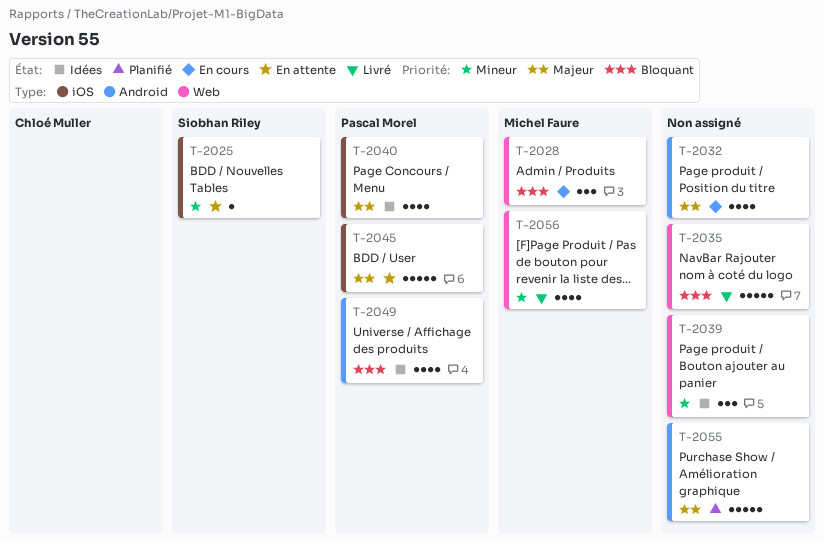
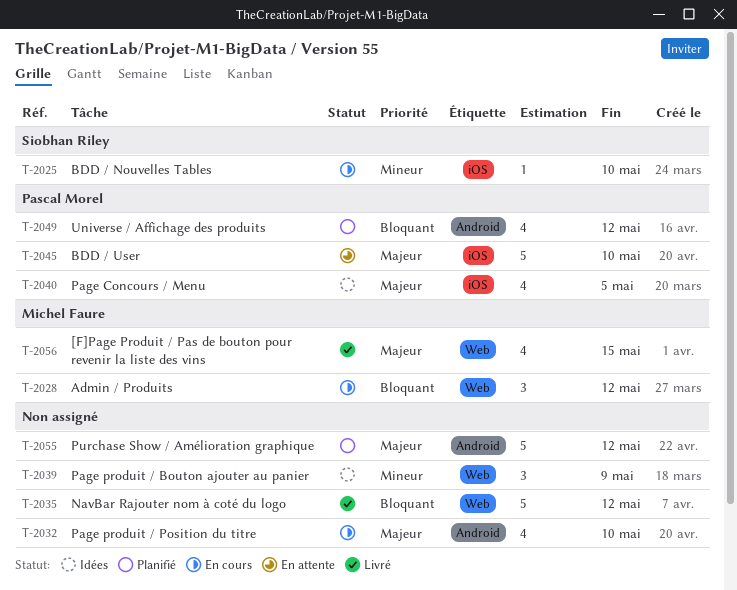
T-2025, status: En attente -> En cours
T-2049, status: Idées -> Planifié
T-2056, priority: Mineur -> Majeur

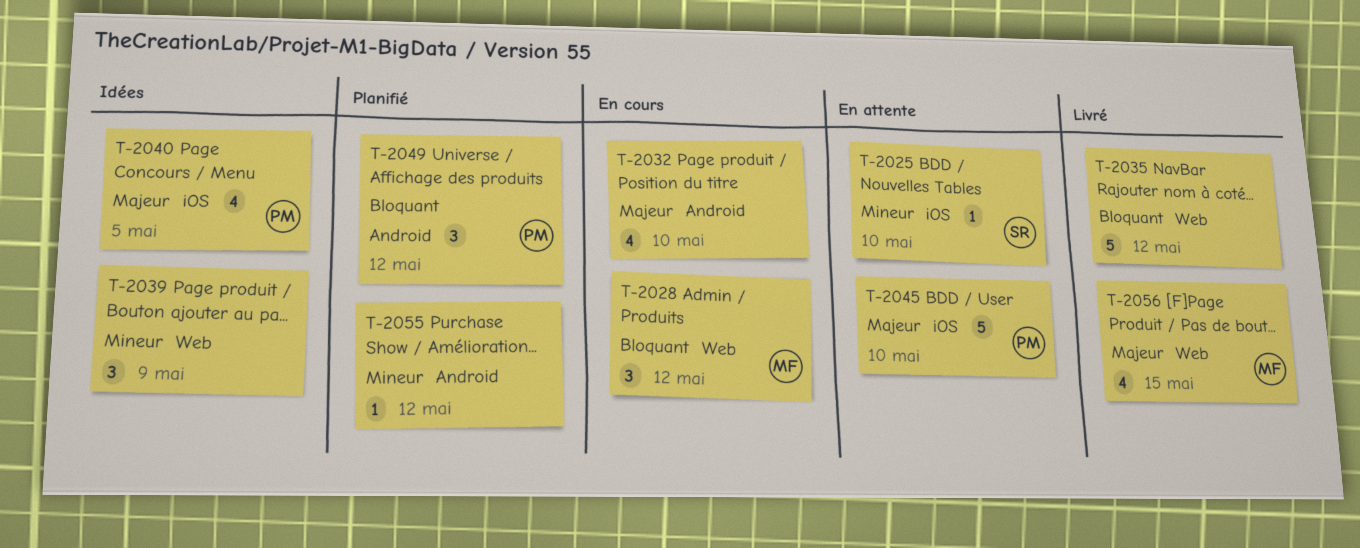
T-2025, status: En cours -> En attente
T-2049, estimate: 4 -> 3
T-2055, priority: Majeur -> Mineur
T-2055, estimate: 5 -> 1

